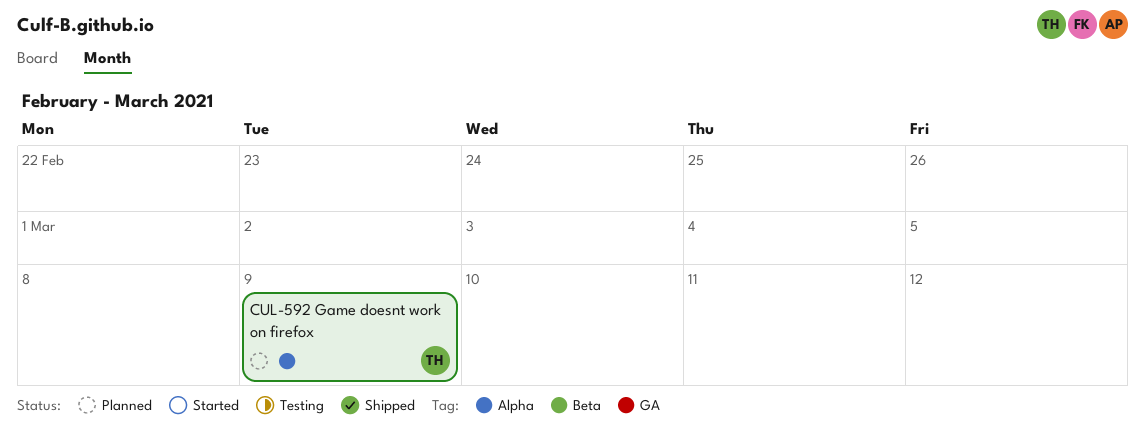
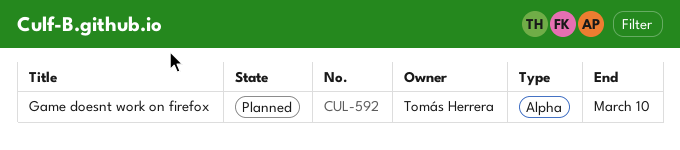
CUL-592, due: Mar 9 -> Mar 10

